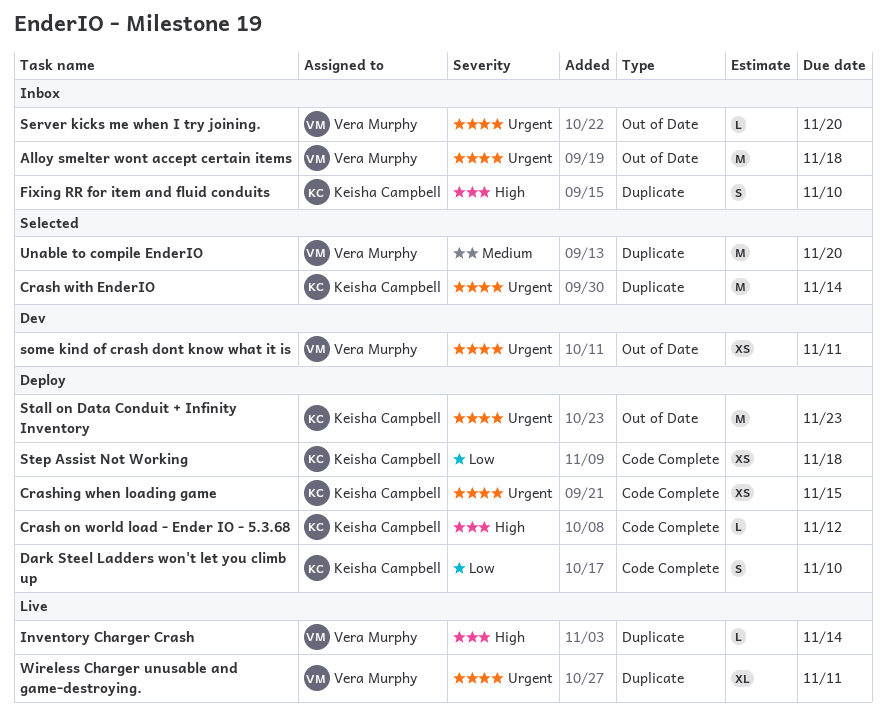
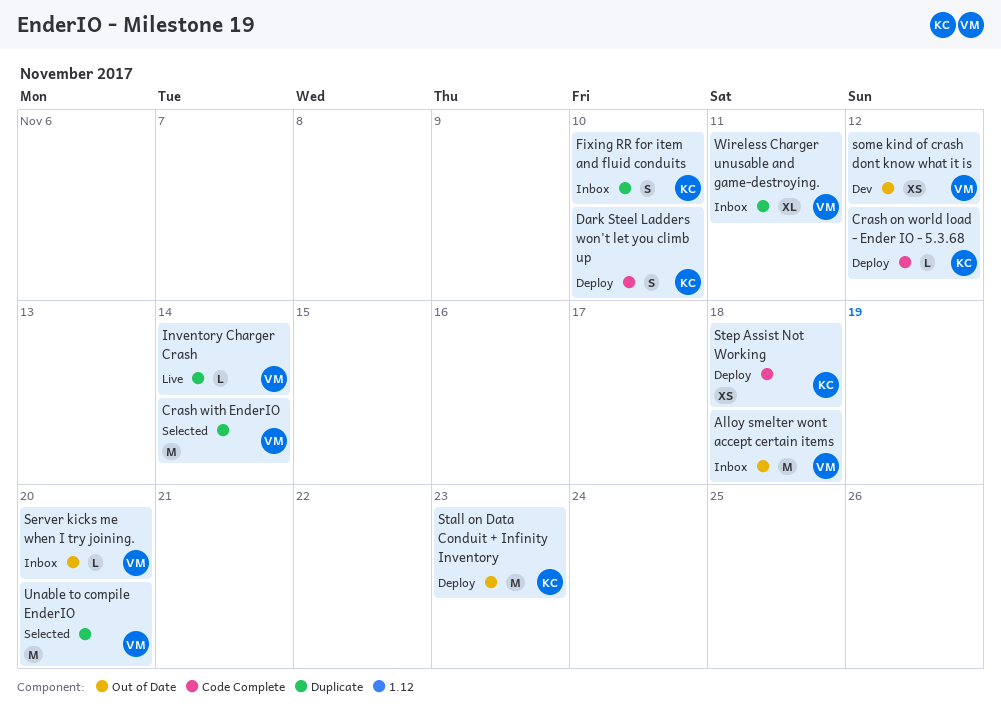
Crash with EnderIO, owner: Keisha Campbell -> Vera Murphy
Crashing when loading game: present -> none
some kind of crash dont know what it is, due: Nov 11 -> Nov 12
Wireless Charger unusable and game-destroying., status: Live -> Inbox

